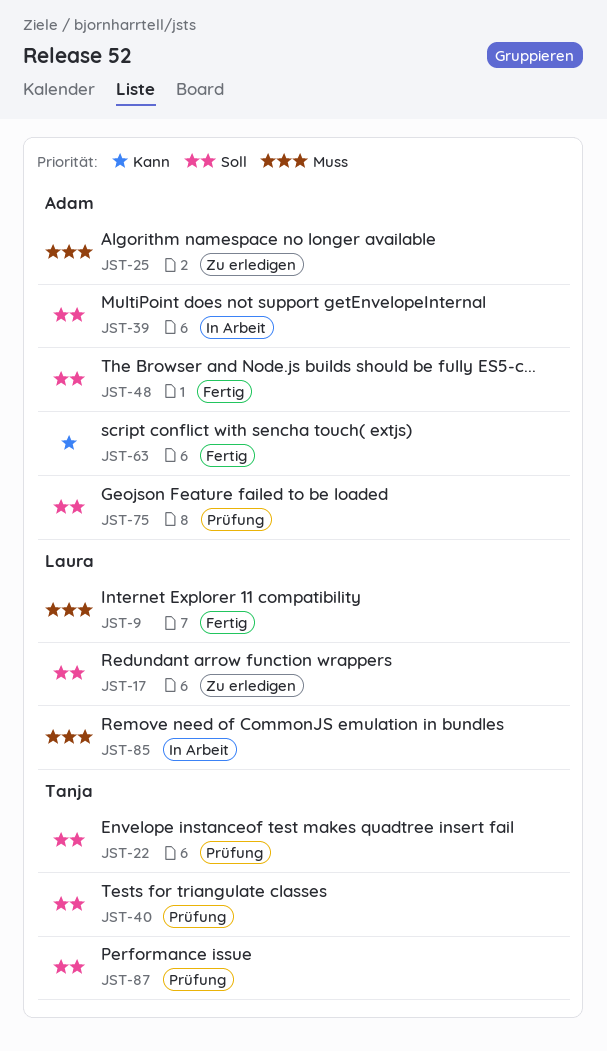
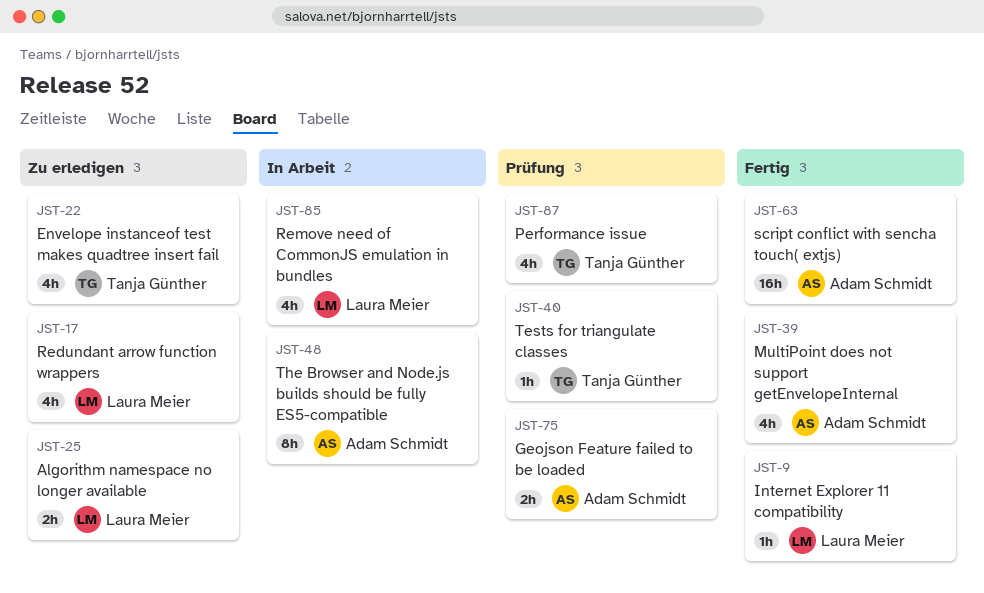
JST-22, status: Prüfung -> Zu erledigen
JST-25, owner: Adam Schmidt -> Laura Meier
JST-39, status: In Arbeit -> Fertig
JST-48, status: Fertig -> In Arbeit

